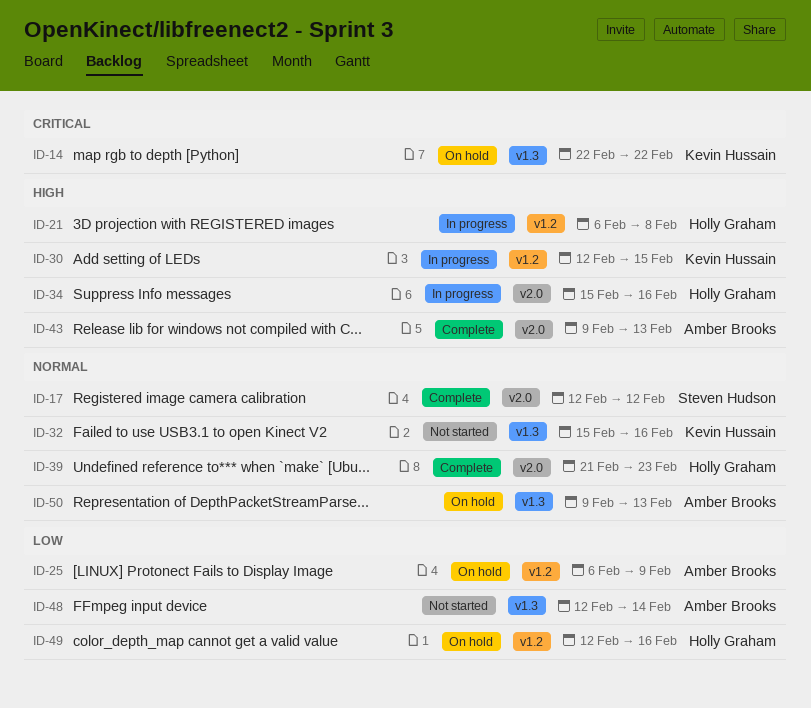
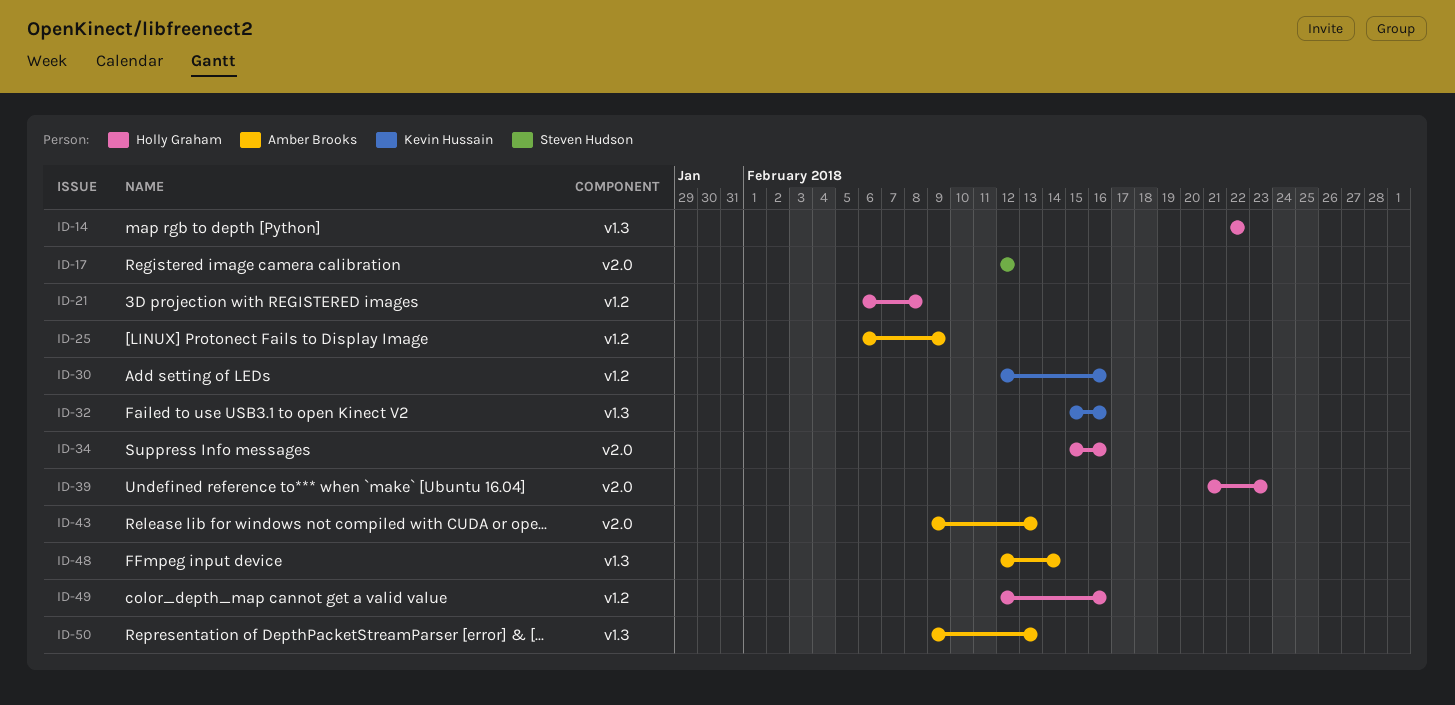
ID-14, owner: Kevin Hussain -> Holly Graham
ID-30, due: Feb 15 -> Feb 16

